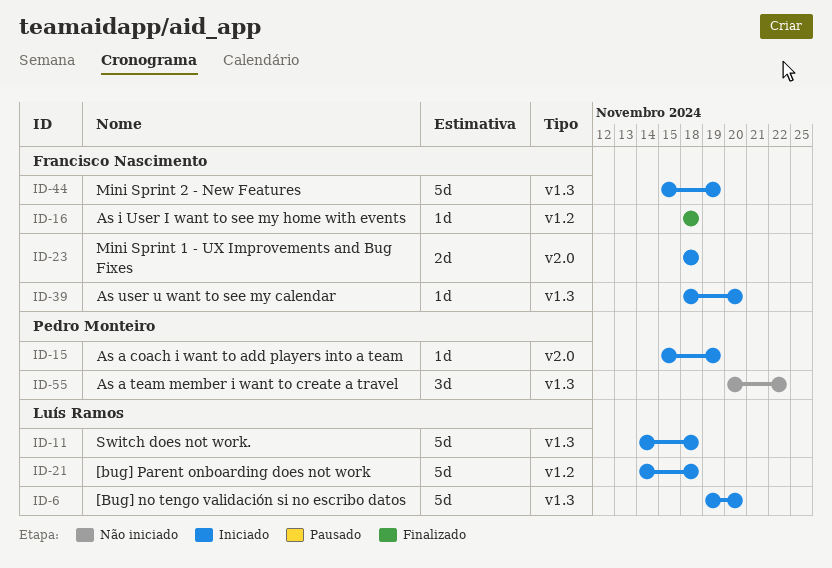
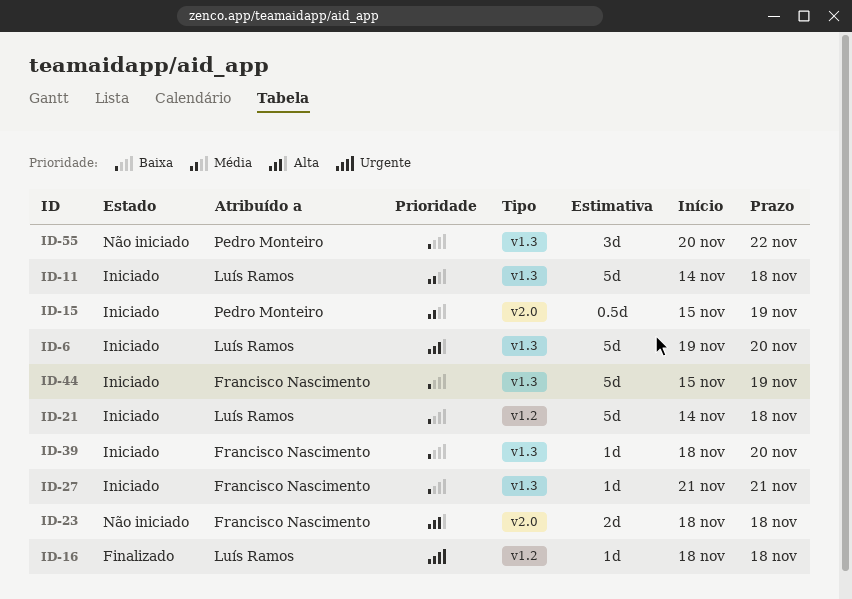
ID-15, estimate: 1d -> 0.5d
ID-16, owner: Francisco Nascimento -> Luís Ramos
ID-23, status: Iniciado -> Não iniciado
ID-27: none -> present

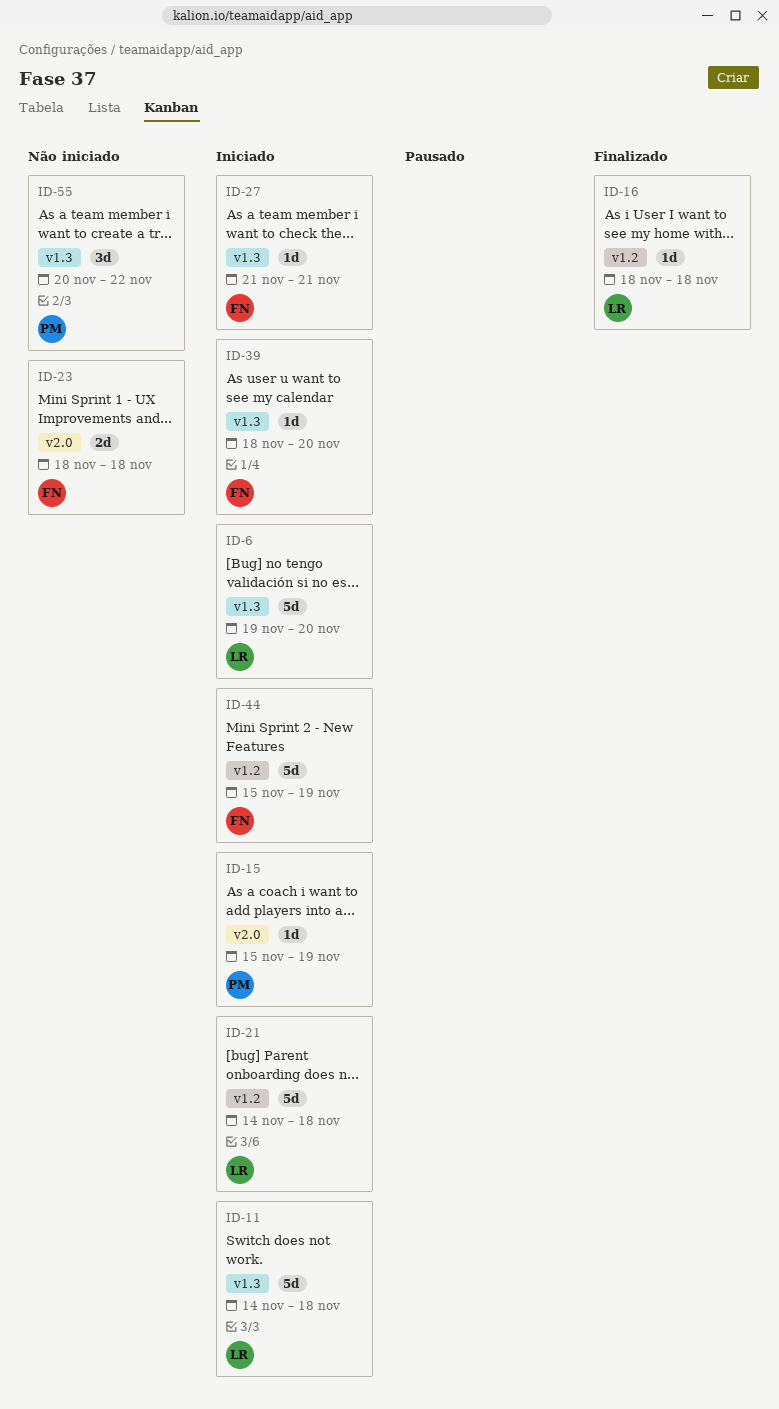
ID-15, estimate: 0.5d -> 1d
ID-44, label: v1.3 -> v1.2

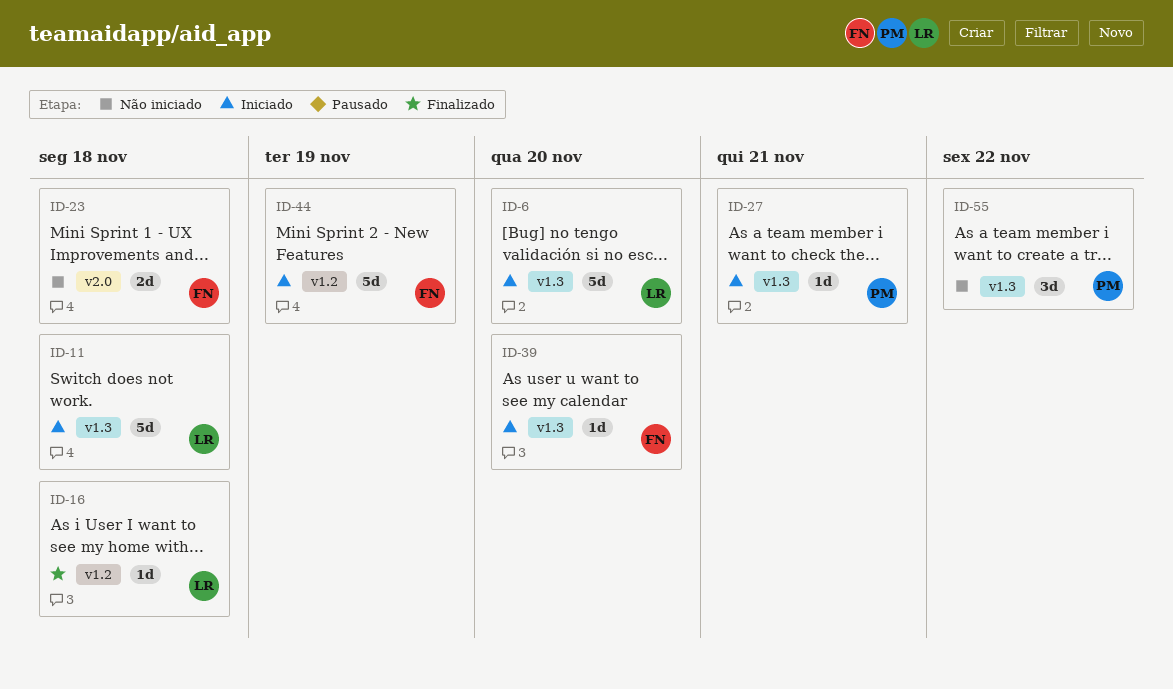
ID-15: present -> none
ID-21: present -> none
ID-27, owner: FN -> PM

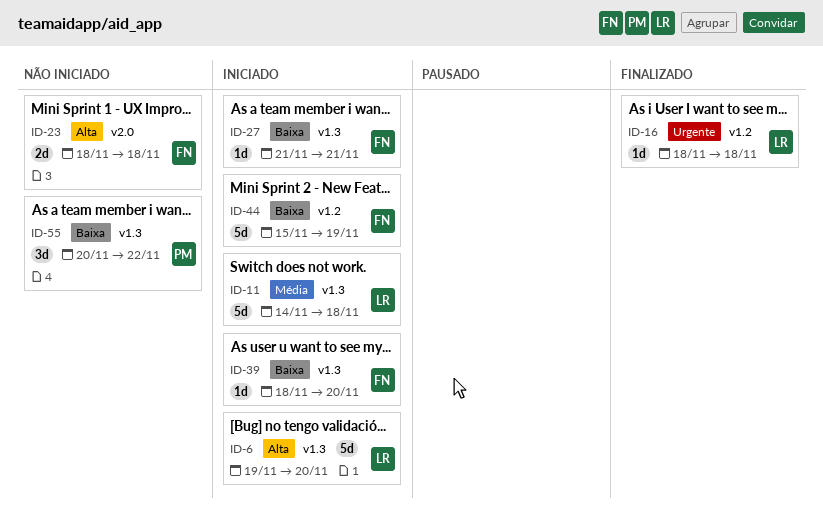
ID-27, owner: PM -> FN

